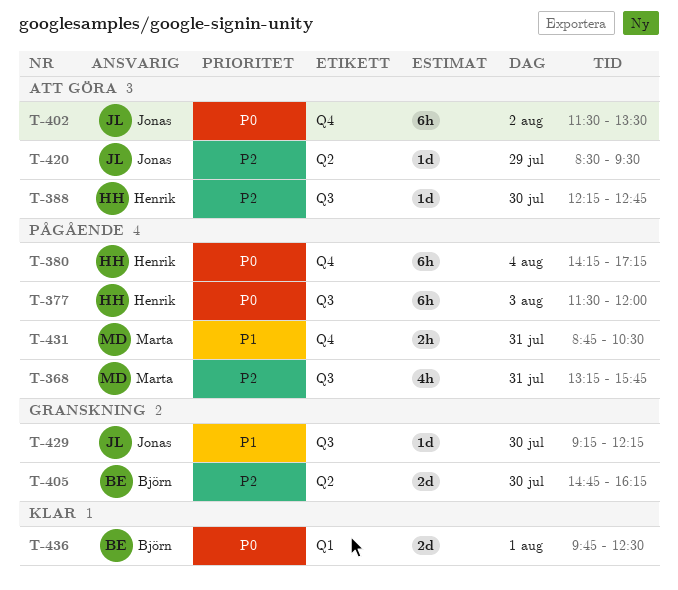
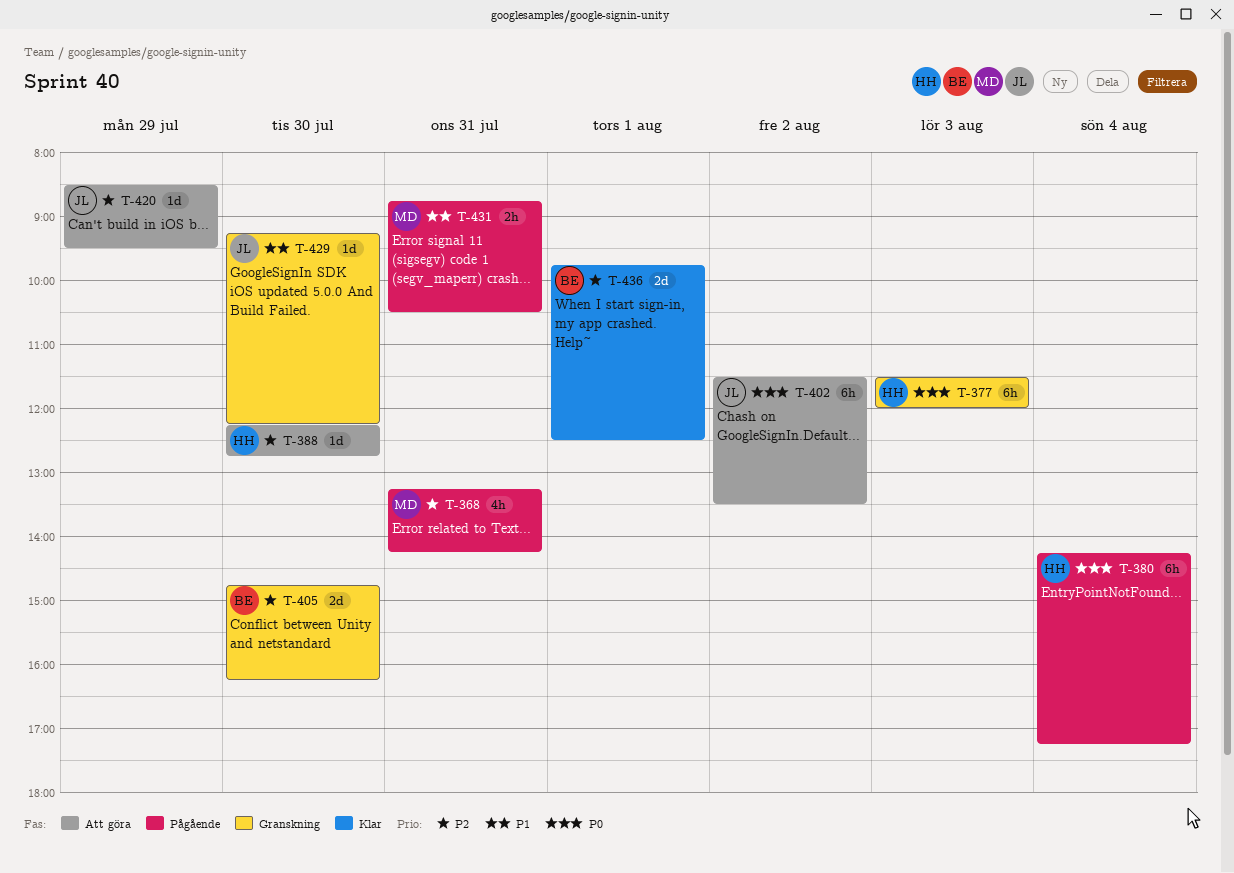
T-368, ends: 15:45 -> 14:15
T-377, status: Pågående -> Granskning
T-436, priority: P0 -> P2

